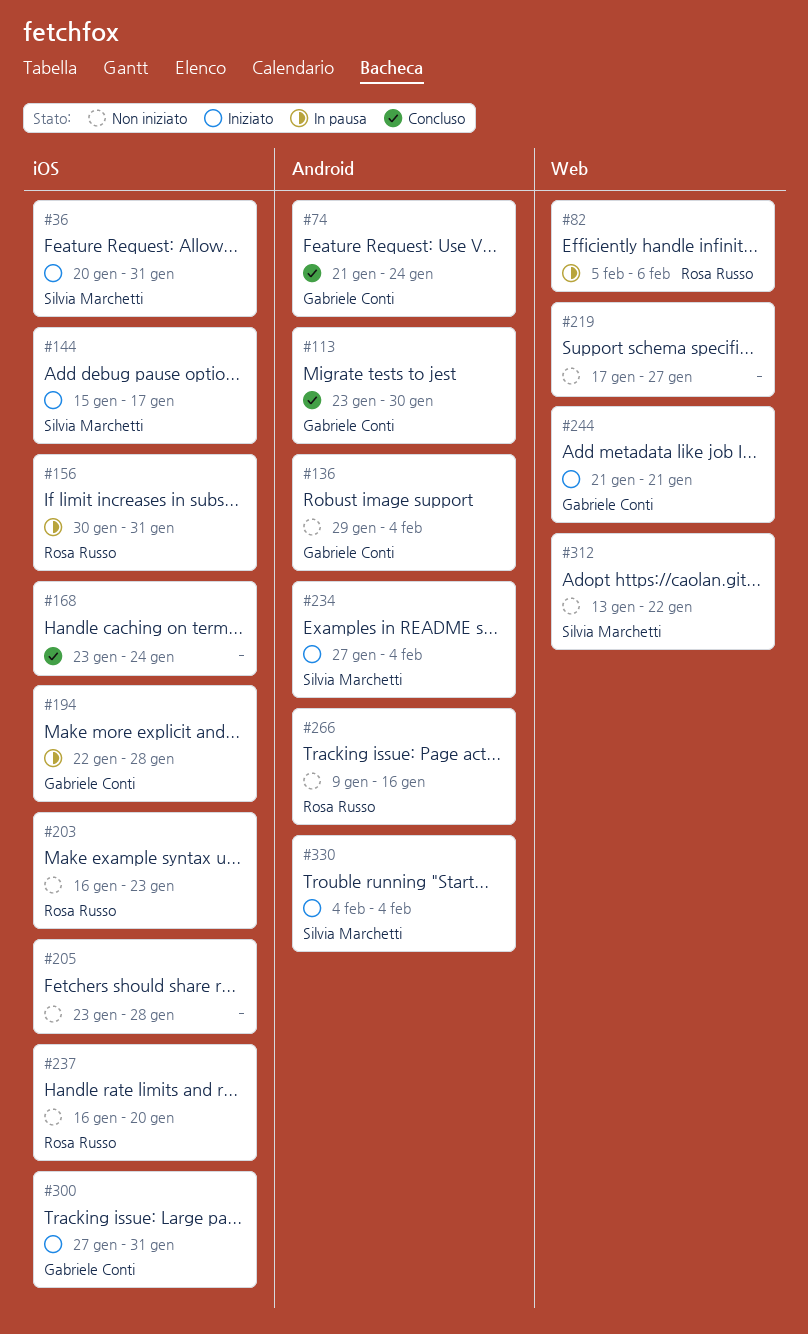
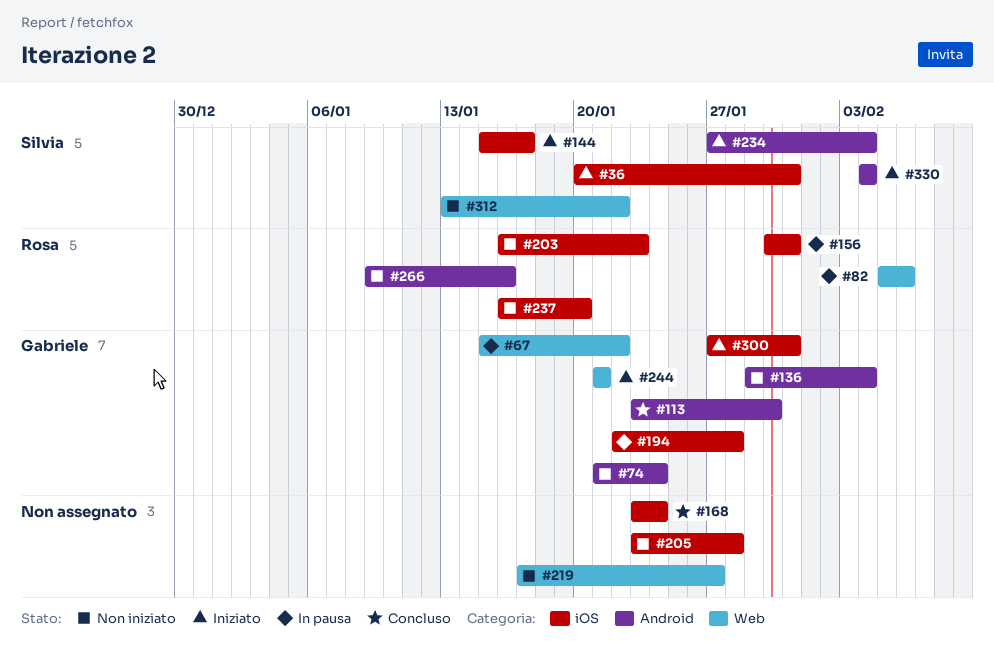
#67: none -> present
#74, status: Concluso -> Non iniziato

